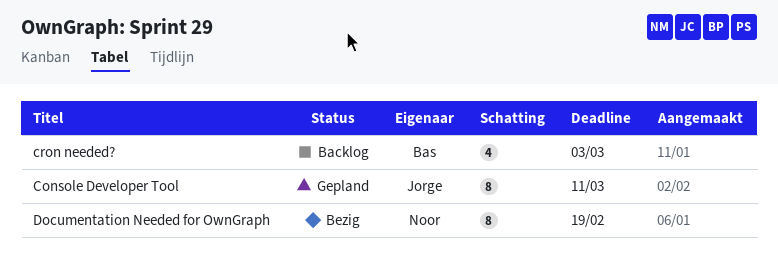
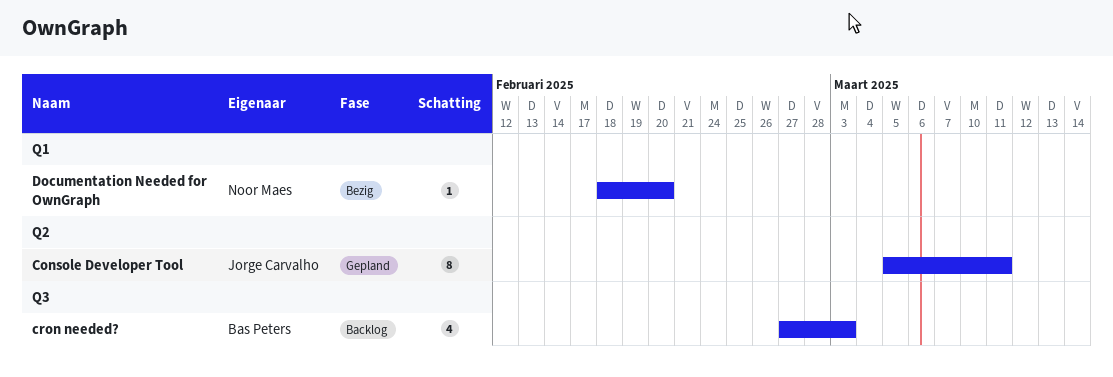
Documentation Needed for OwnGraph, estimate: 8 -> 1
Documentation Needed for OwnGraph, due: Feb 19 -> Feb 20

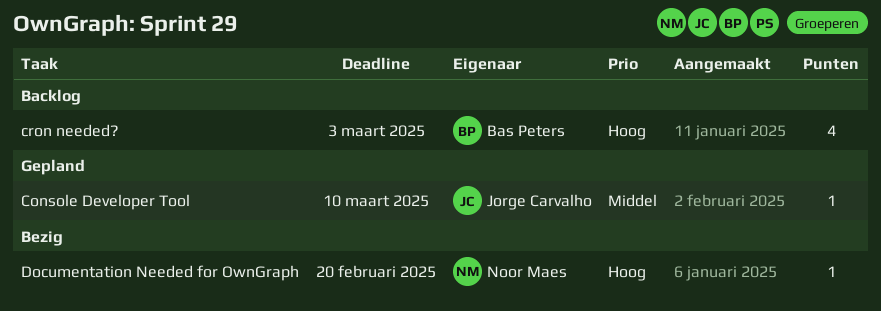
Console Developer Tool, estimate: 8 -> 1
Console Developer Tool, due: Mar 11 -> Mar 10

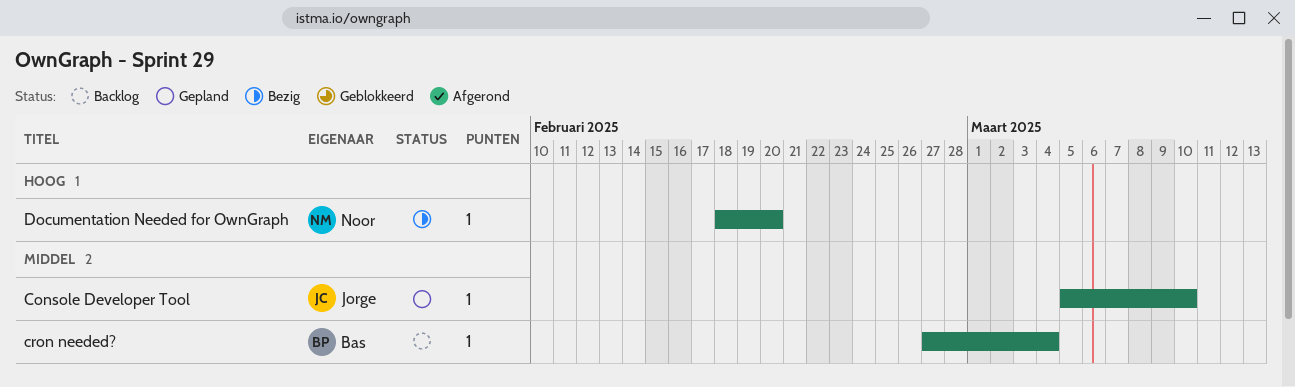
cron needed?, priority: Hoog -> Middel
cron needed?, estimate: 4 -> 1
cron needed?, due: Mar 3 -> Mar 4

